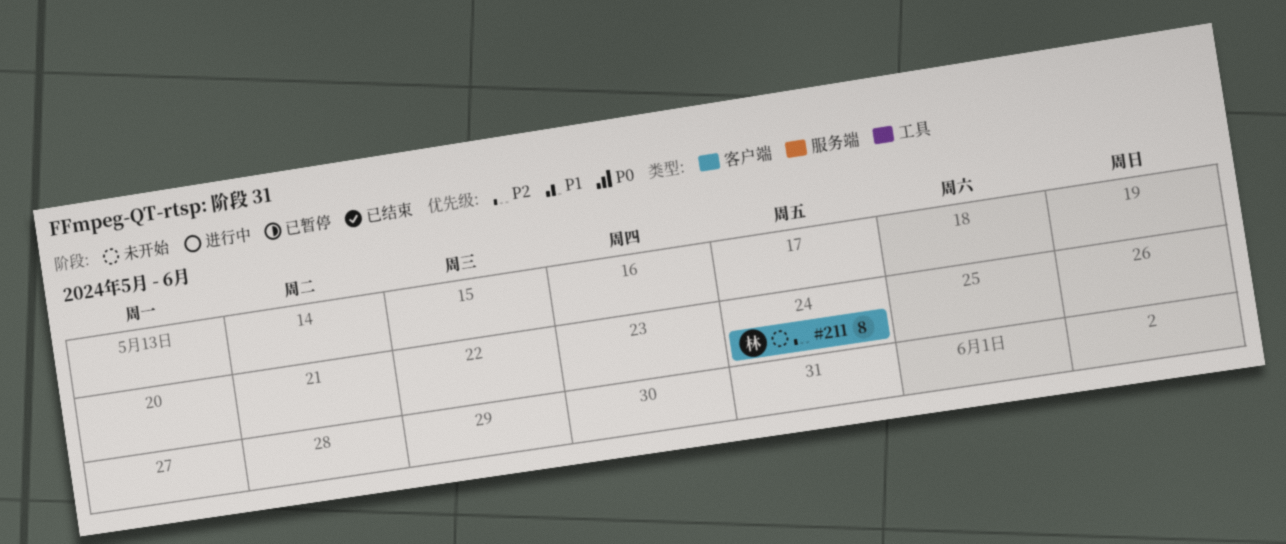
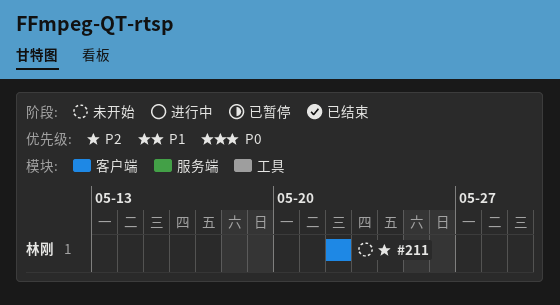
#211, start: May 24 -> May 22
#211, due: May 24 -> May 22

